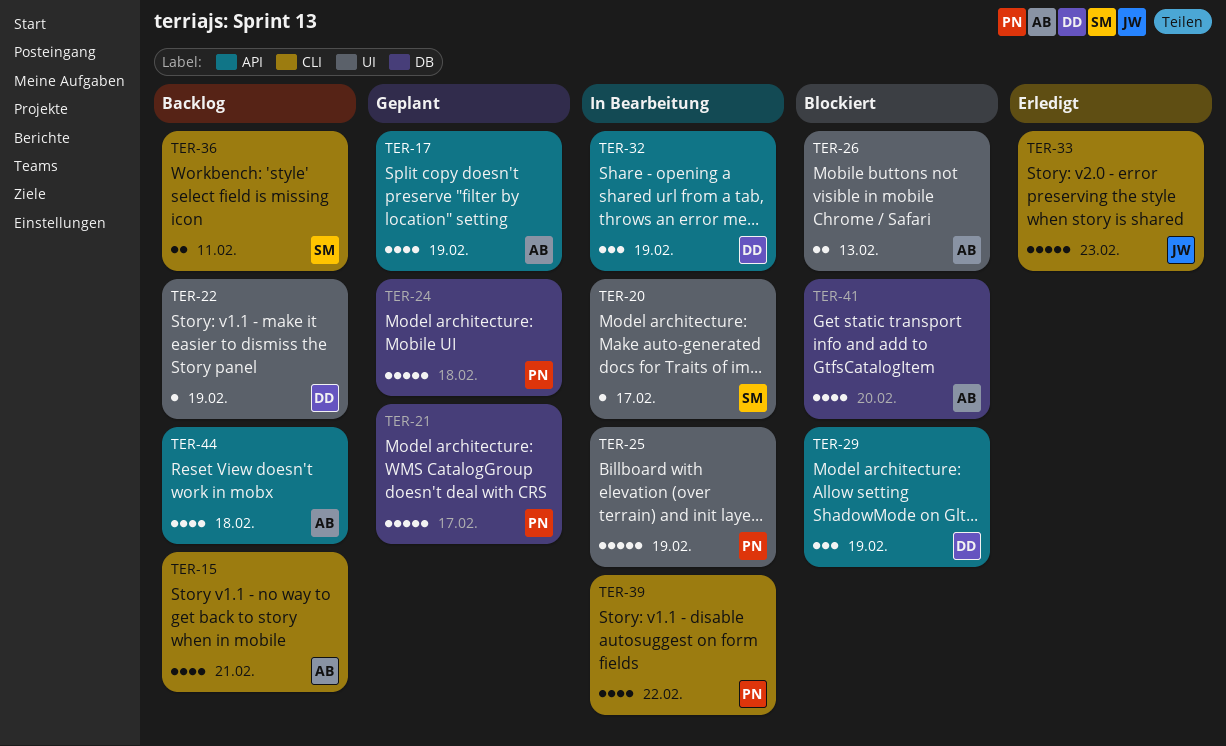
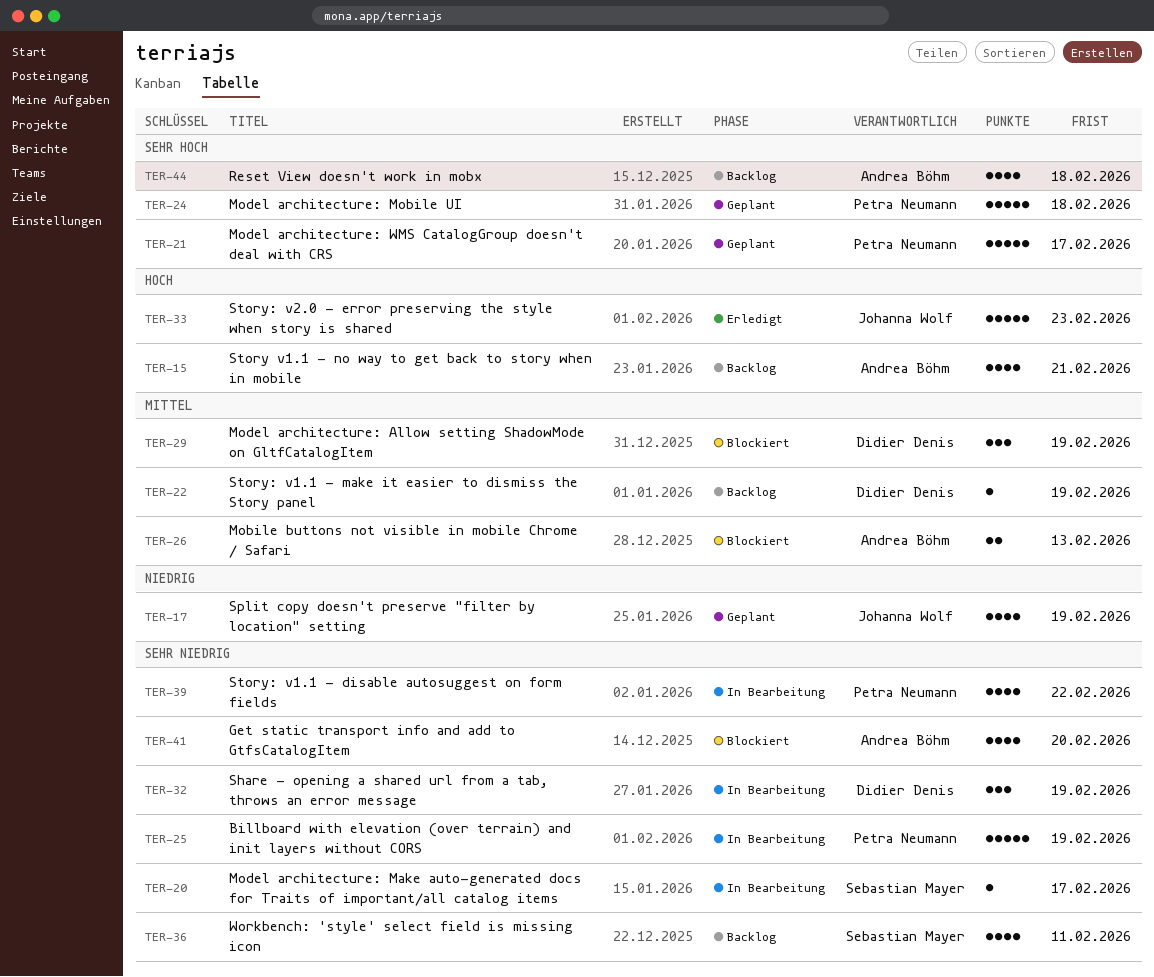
TER-17, owner: Andrea Böhm -> Johanna Wolf
TER-36, estimate: 2 -> 4

